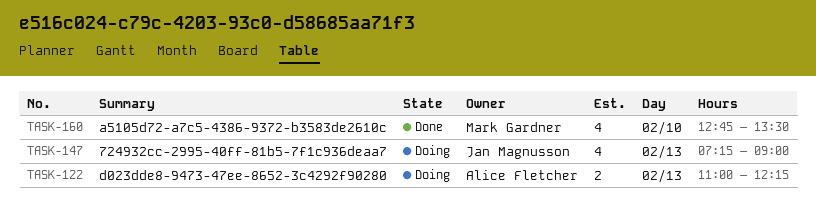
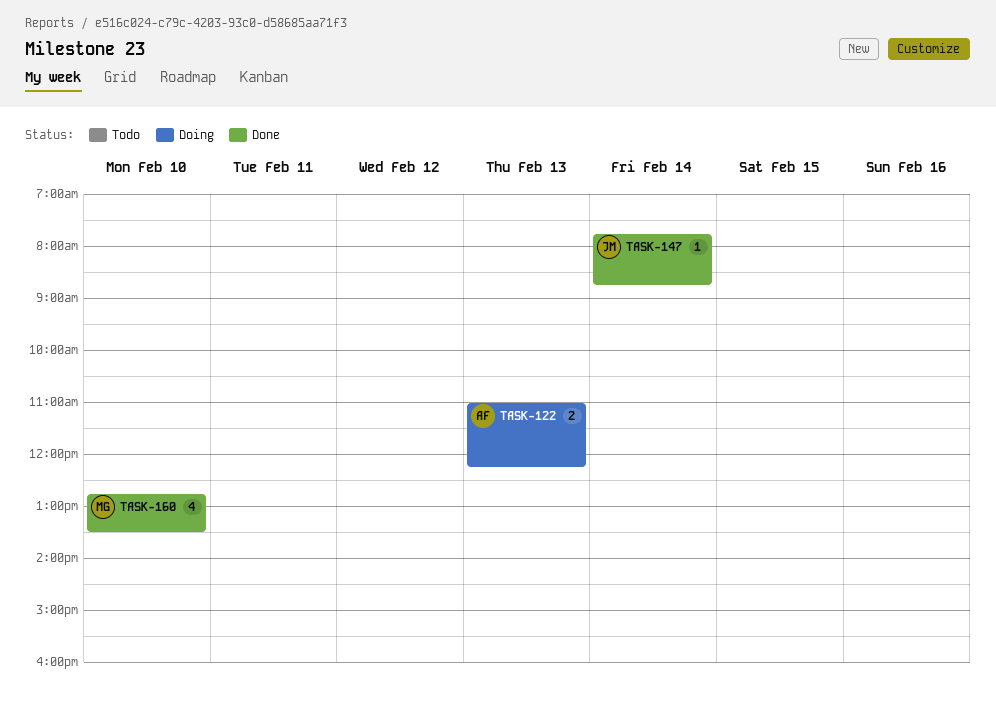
TASK-147, status: Doing -> Done
TASK-147, estimate: 4 -> 1
TASK-147, day: Feb 13 -> Feb 14
TASK-147, begins: 07:15 -> 07:45
TASK-147, ends: 09:00 -> 08:45

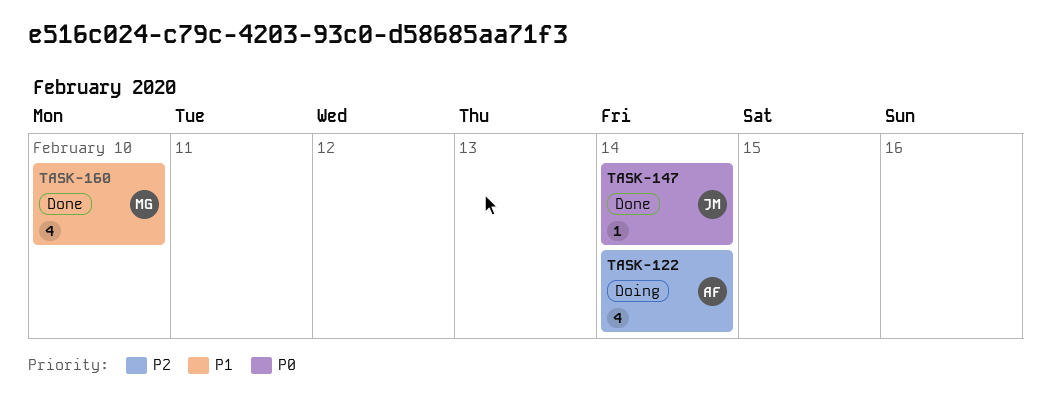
TASK-122, estimate: 2 -> 4
TASK-122, day: Feb 13 -> Feb 14

